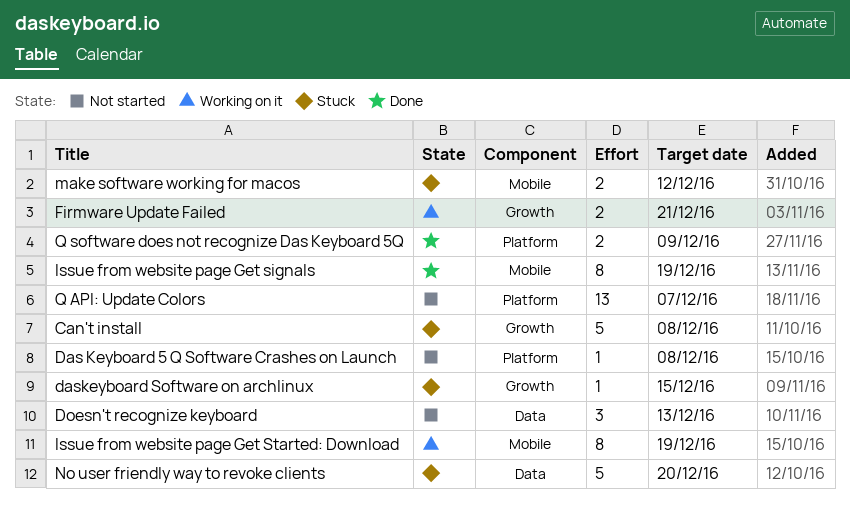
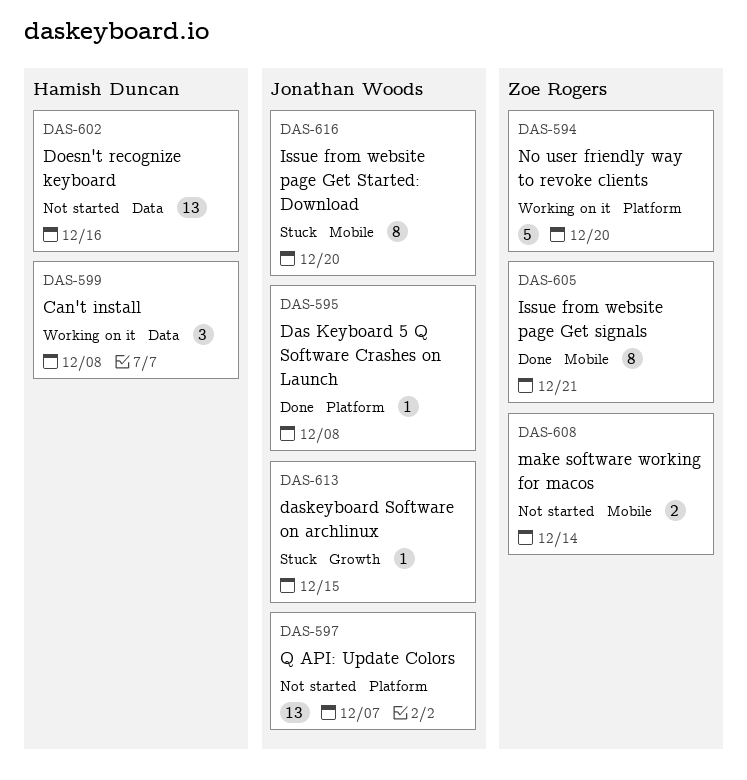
Can't install, status: Stuck -> Working on it
Can't install, label: Growth -> Data
Can't install, estimate: 5 -> 3
Das Keyboard 5 Q Software Crashes on Launch, status: Not started -> Done
Doesn't recognize keyboard, estimate: 3 -> 13
Doesn't recognize keyboard, due: Dec 13 -> Dec 16
Firmware Update Failed: present -> none
Issue from website page Get signals, due: Dec 19 -> Dec 21
Issue from website page Get Started: Download, status: Working on it -> Stuck
Issue from website page Get Started: Download, due: Dec 19 -> Dec 20
make software working for macos, status: Stuck -> Not started
make software working for macos, due: Dec 12 -> Dec 14
No user friendly way to revoke clients, status: Stuck -> Working on it
No user friendly way to revoke clients, label: Data -> Platform
Q software does not recognize Das Keyboard 5Q: present -> none

